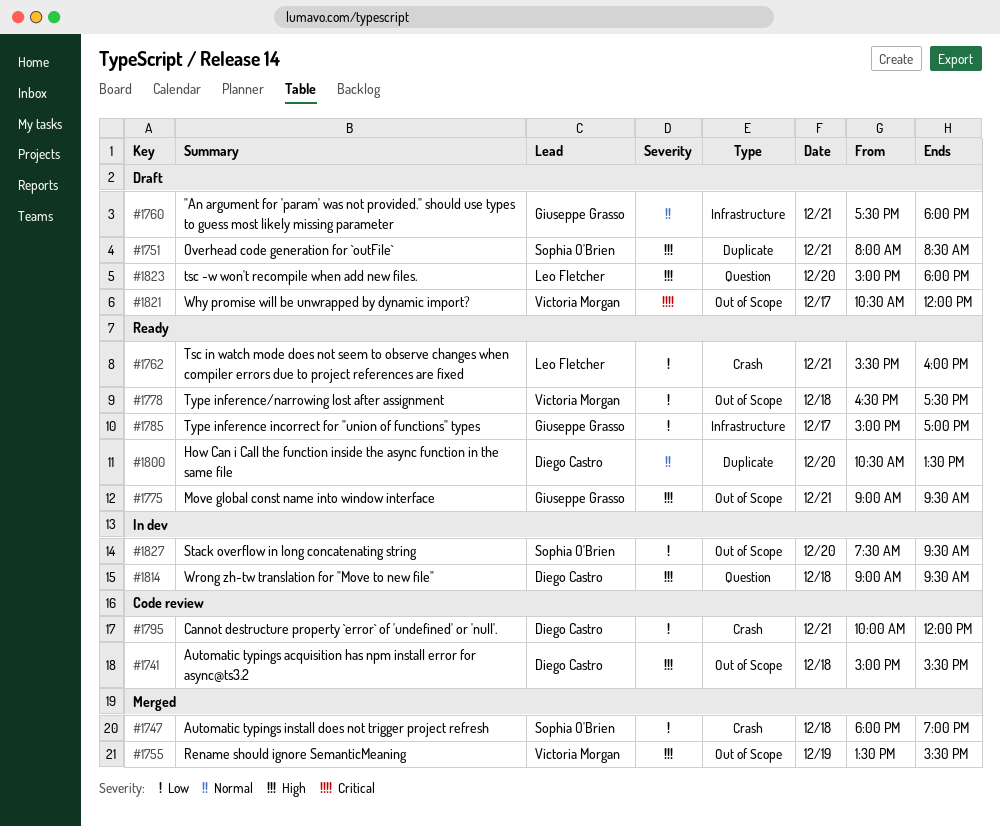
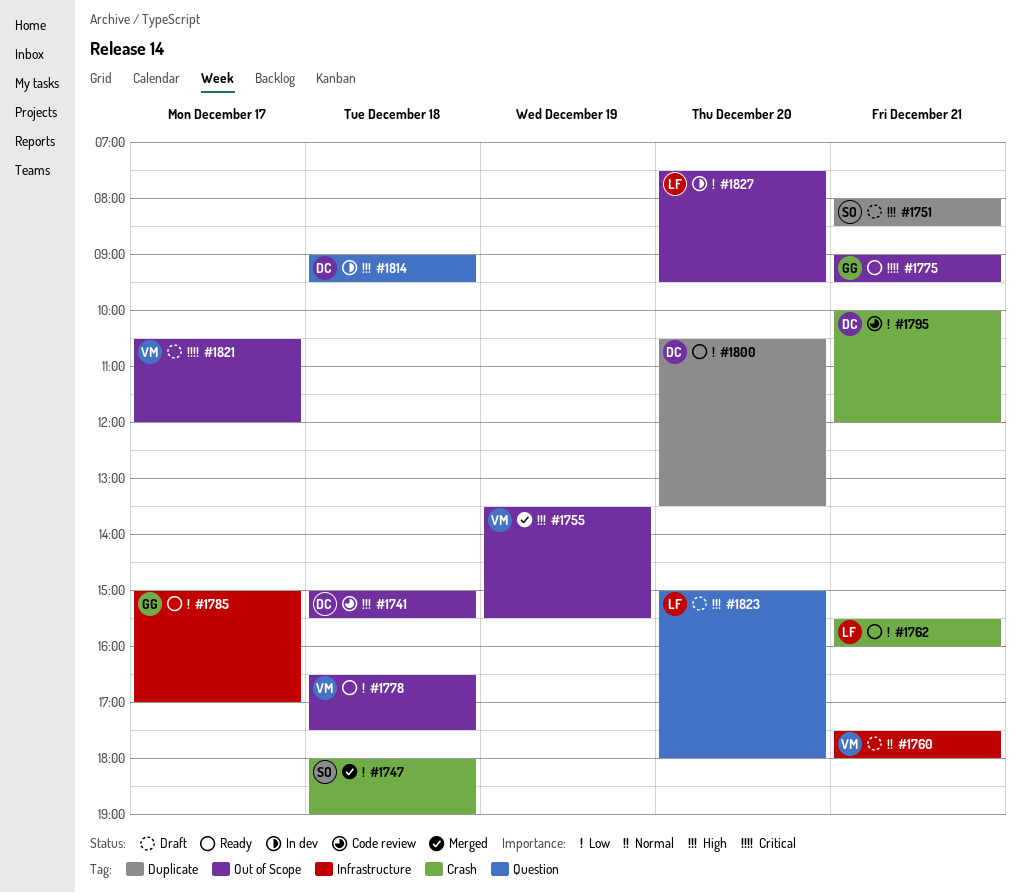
#1760, owner: Giuseppe Grasso -> Victoria Morgan
#1775, priority: High -> Critical
#1800, priority: Normal -> Low
#1827, owner: Sophia O'Brien -> Leo Fletcher

